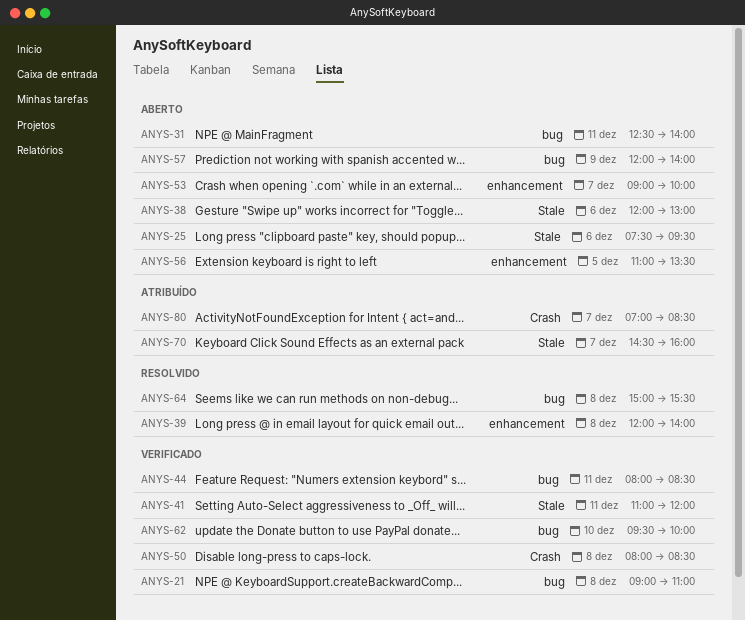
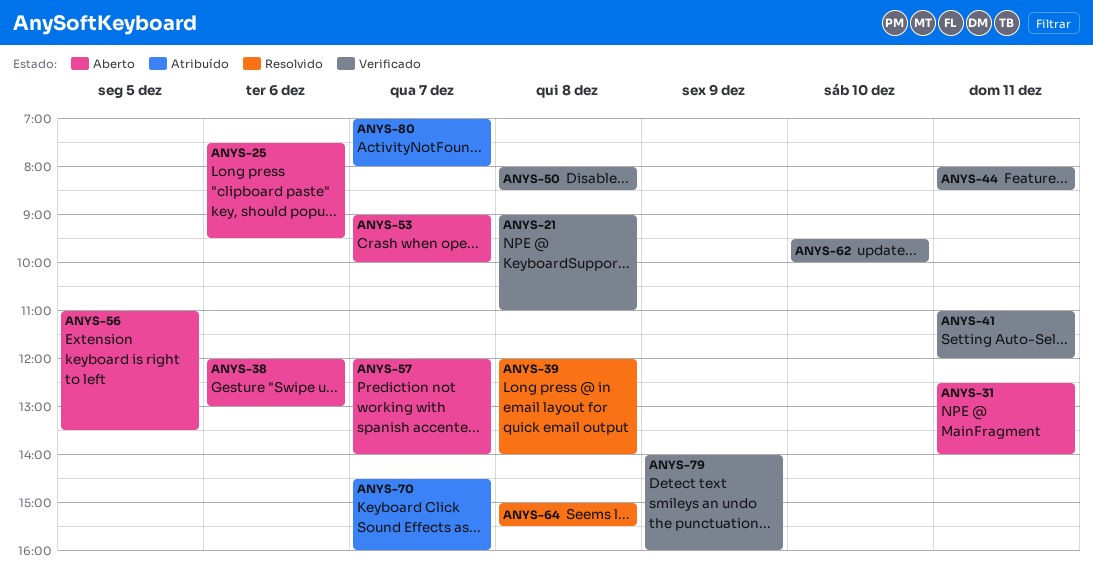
ANYS-57, day: Dec 9 -> Dec 7
ANYS-79: none -> present
ANYS-80, ends: 08:30 -> 08:00

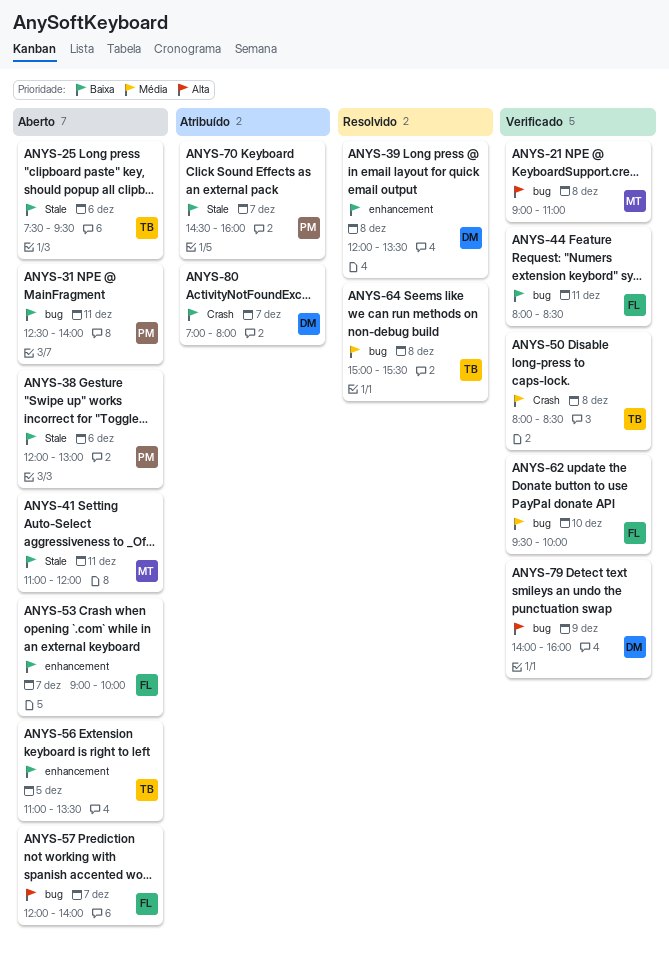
ANYS-39, ends: 14:00 -> 13:30
ANYS-41, status: Verificado -> Aberto

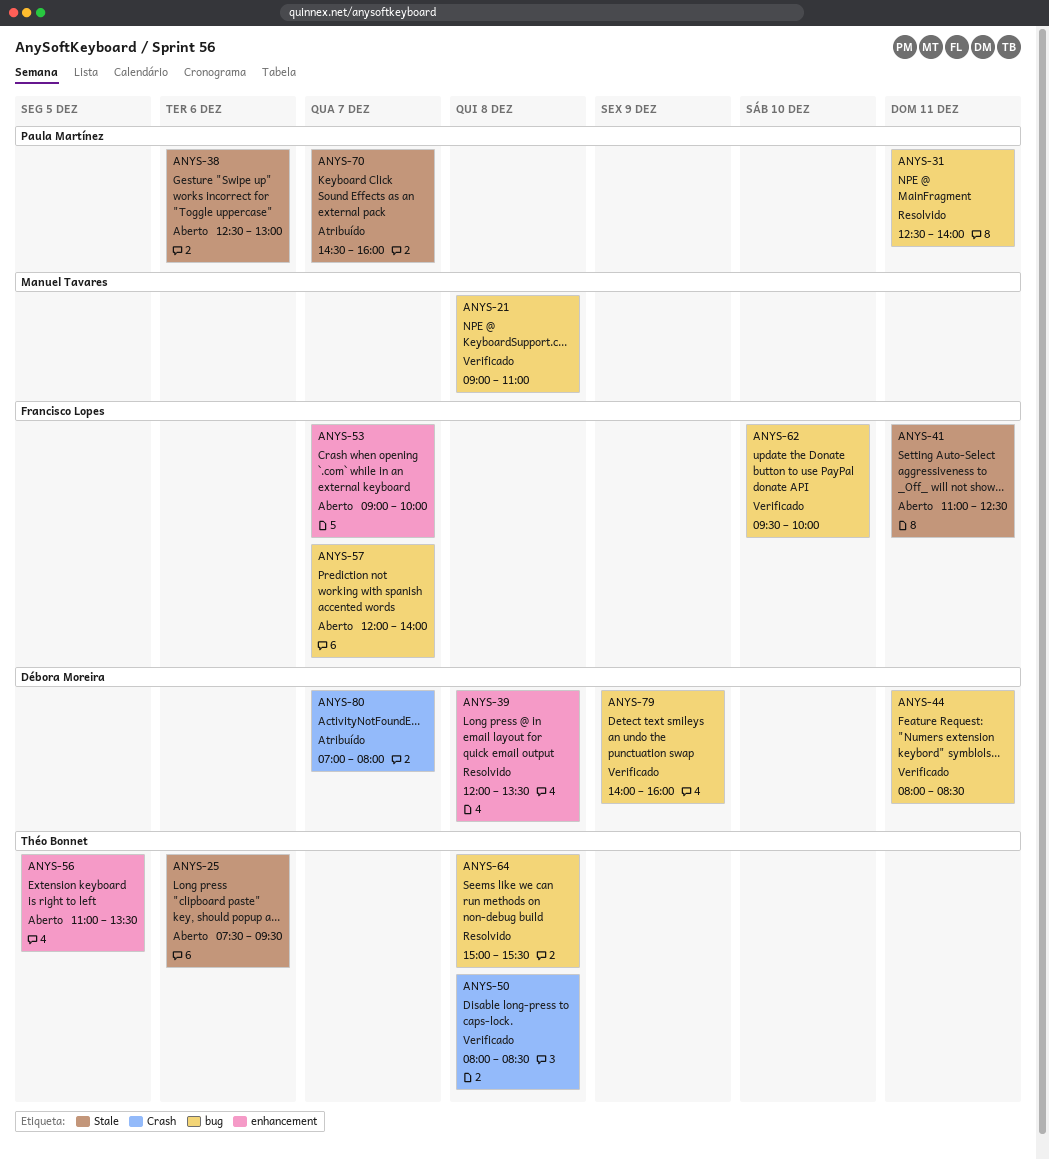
ANYS-31, status: Aberto -> Resolvido
ANYS-38, begins: 12:00 -> 12:30
ANYS-41, owner: Manuel Tavares -> Francisco Lopes
ANYS-41, ends: 12:00 -> 12:30
ANYS-44, owner: Francisco Lopes -> Débora Moreira

